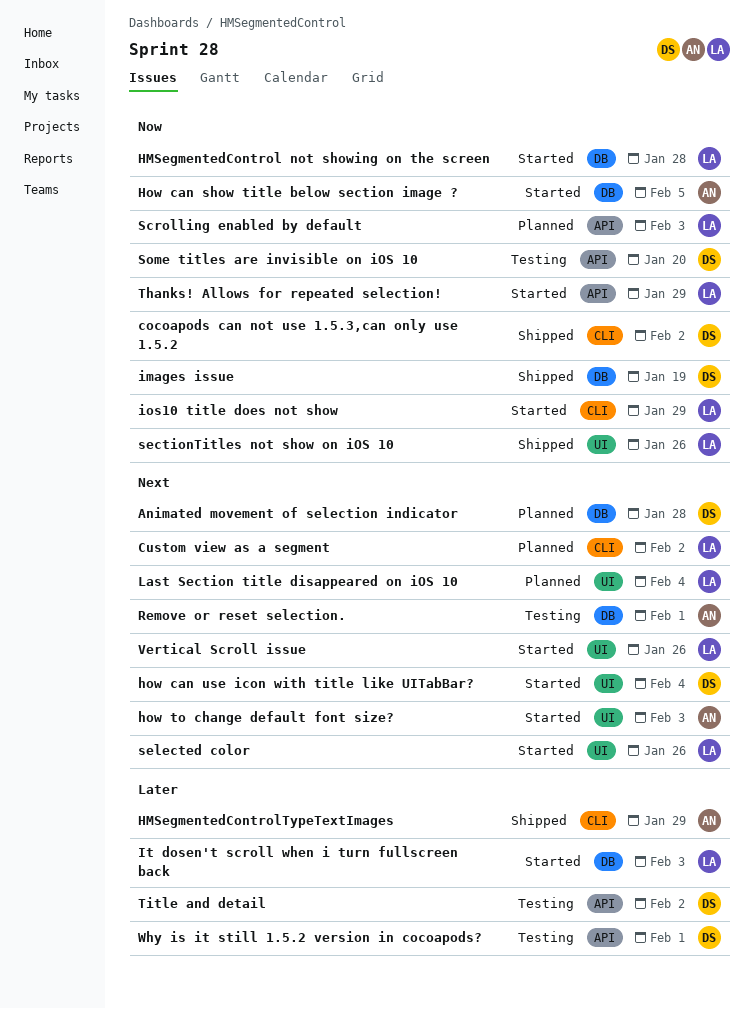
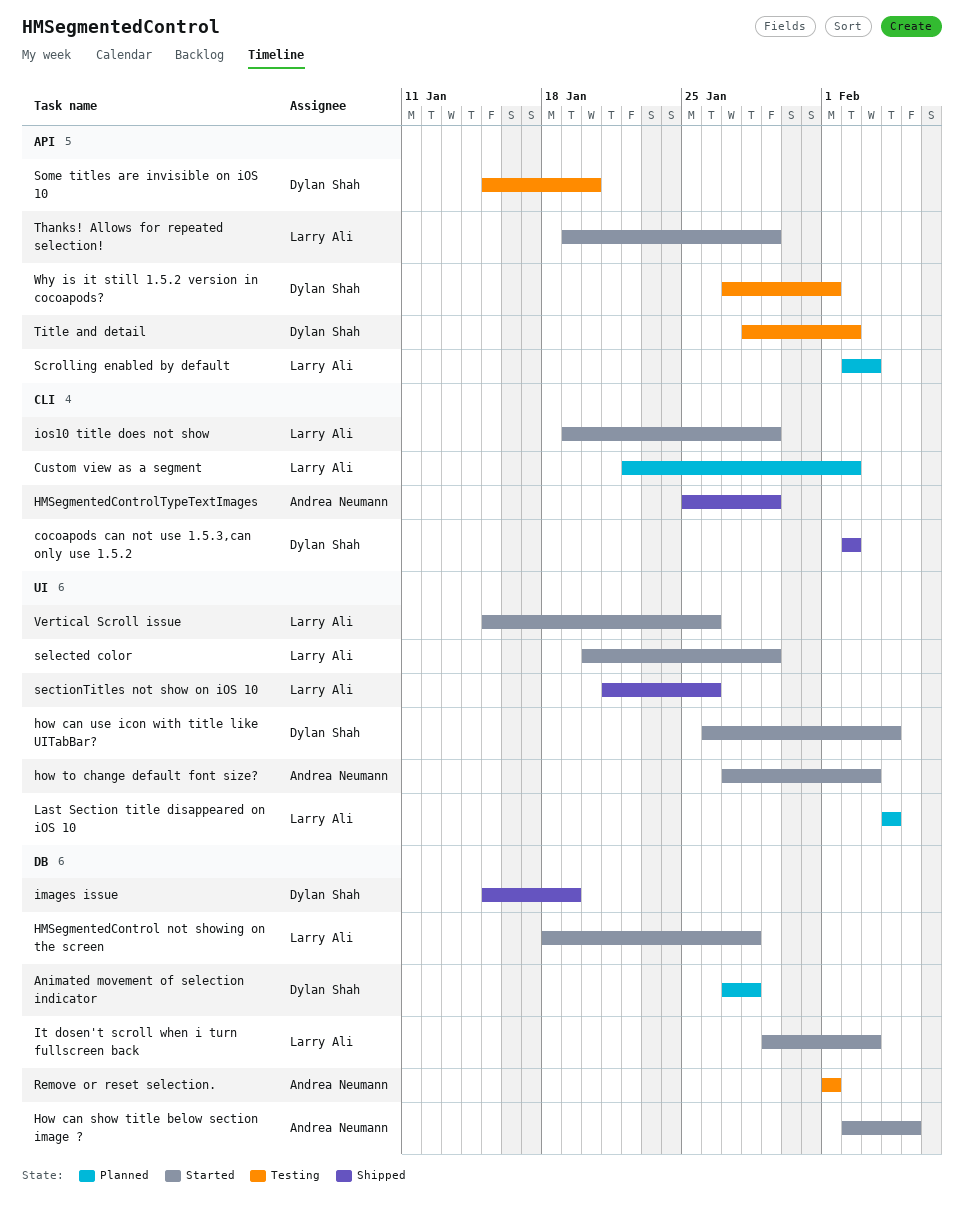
selected color, due: Jan 26 -> Jan 29

